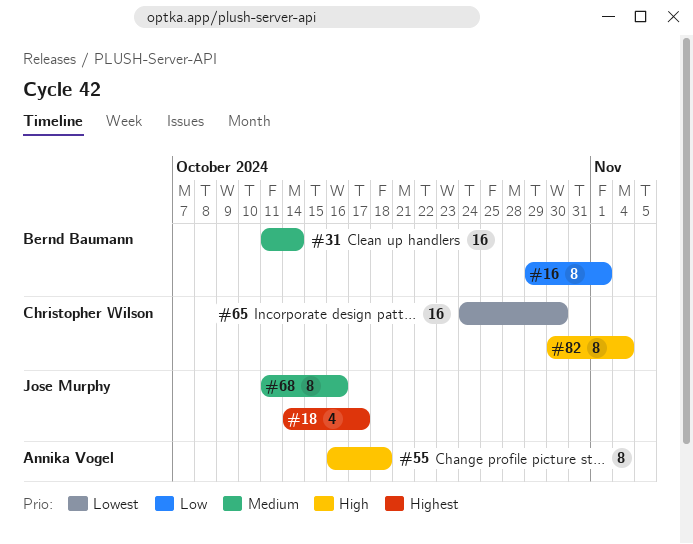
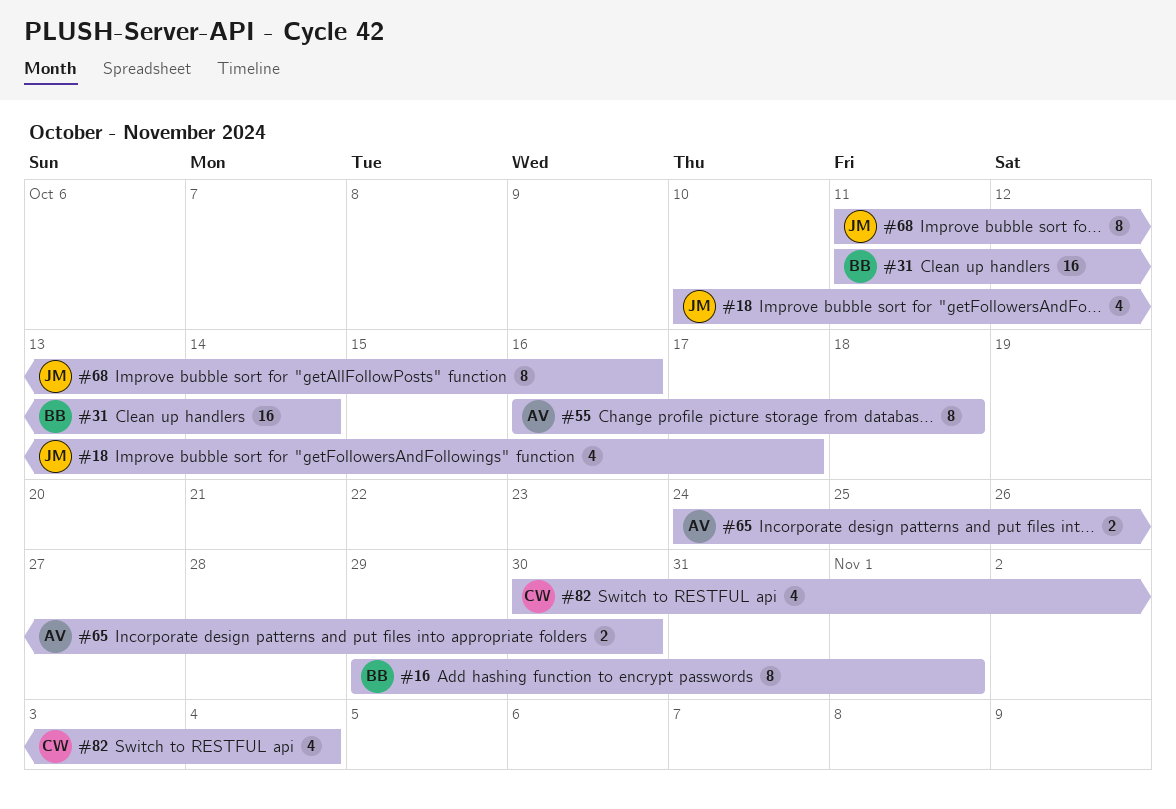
#18, start: Oct 14 -> Oct 10
#65, owner: Christopher Wilson -> Annika Vogel
#65, estimate: 16 -> 2
#82, estimate: 8 -> 4

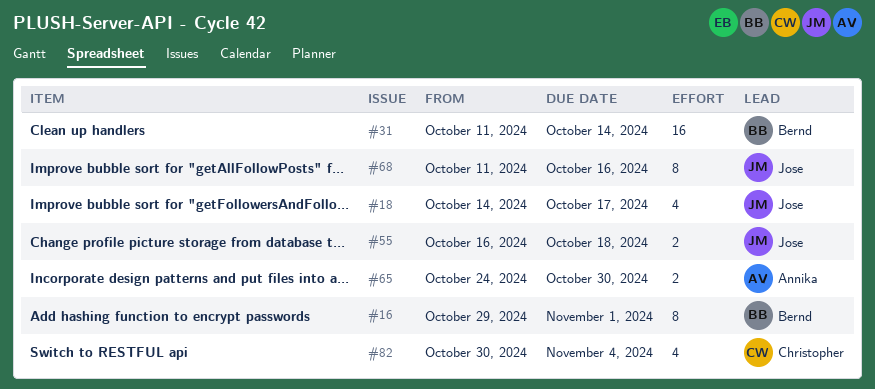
#18, start: Oct 10 -> Oct 14
#55, owner: Annika -> Jose
#55, estimate: 8 -> 2

